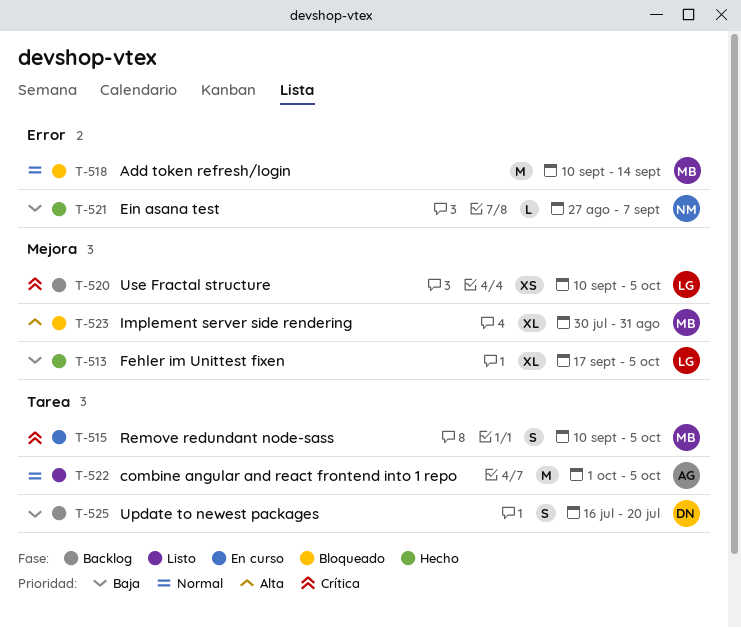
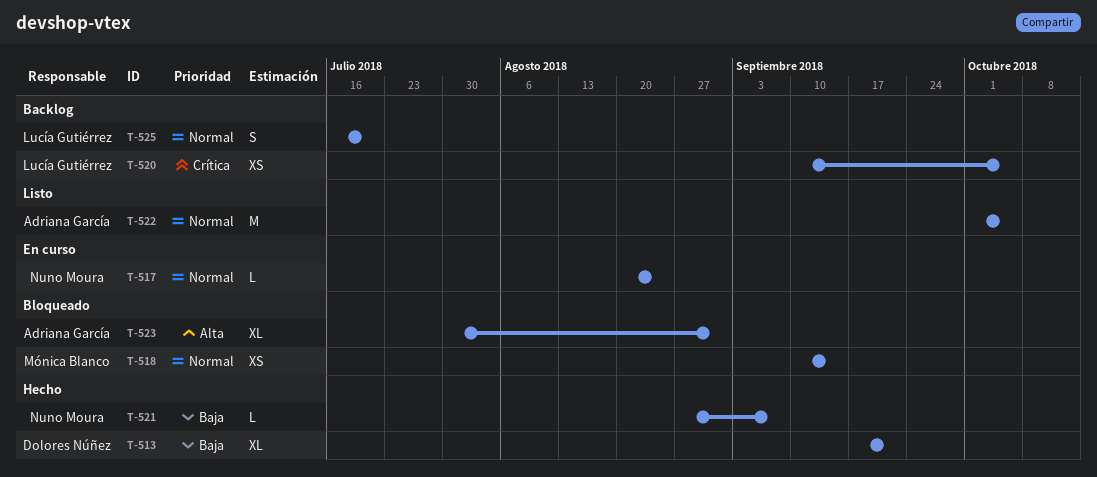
T-513, owner: Lucía Gutiérrez -> Dolores Núñez
T-513, due: Oct 5 -> Sep 21
T-515: present -> none
T-517: none -> present
T-518, estimate: M -> XS
T-523, owner: Mónica Blanco -> Adriana García
T-525, owner: Dolores Núñez -> Lucía Gutiérrez
T-525, priority: Baja -> Normal

